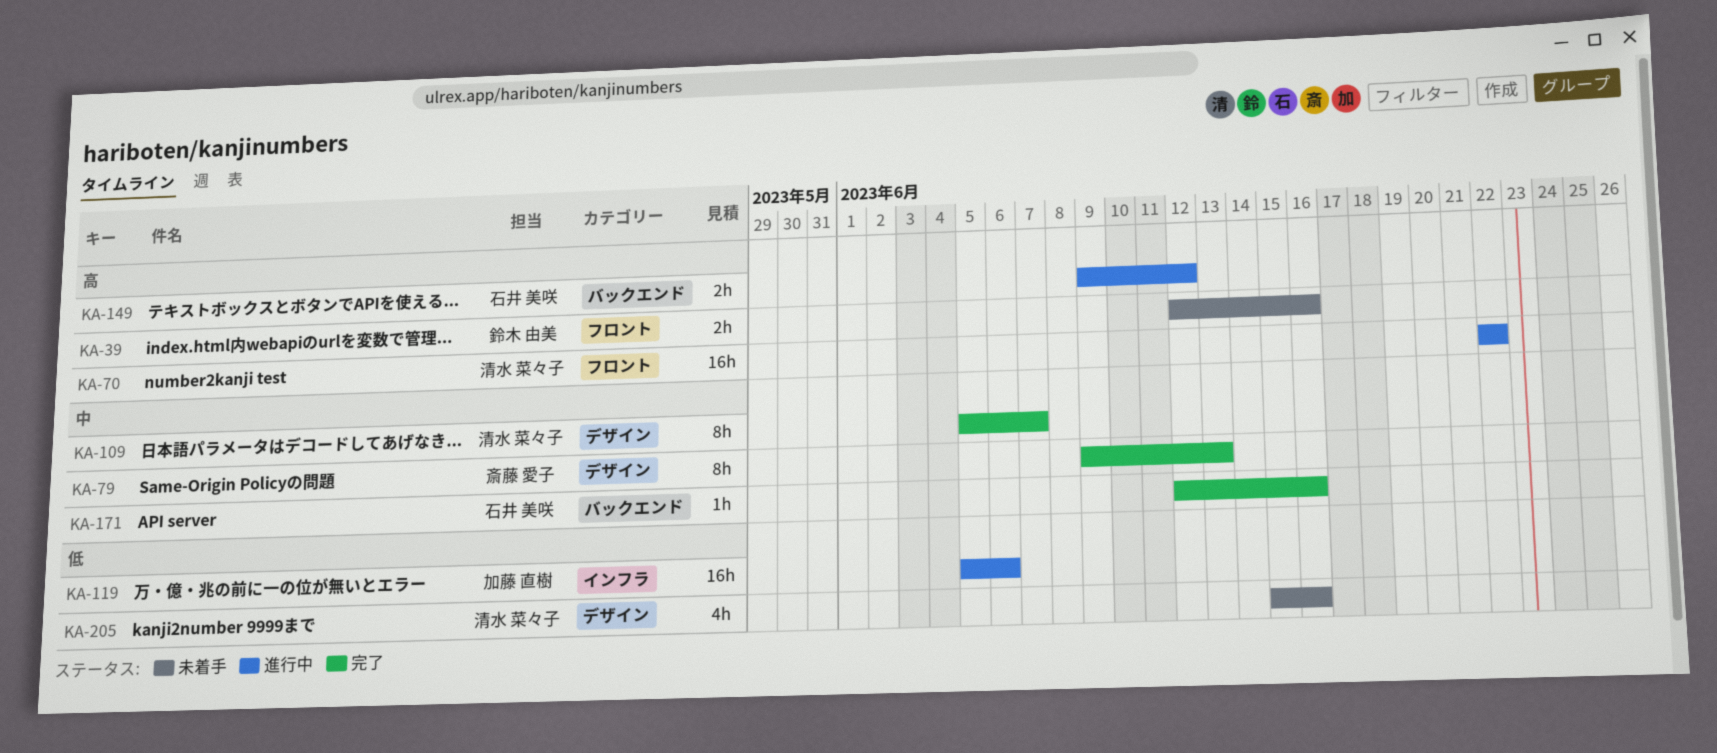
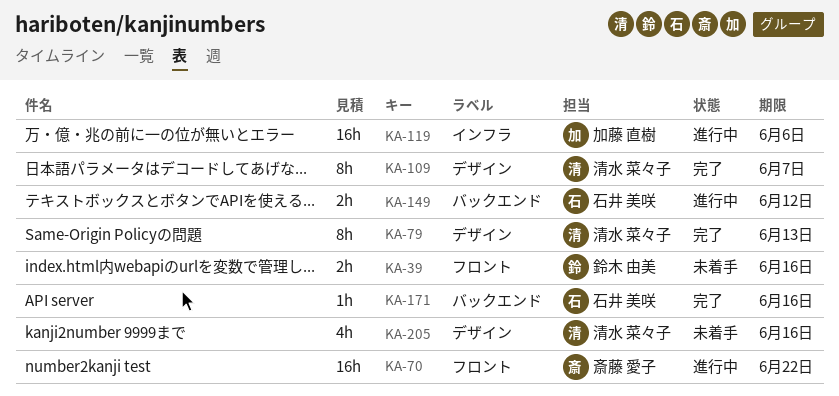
KA-70, owner: 清水 菜々子 -> 斎藤 愛子
KA-79, owner: 斎藤 愛子 -> 清水 菜々子

